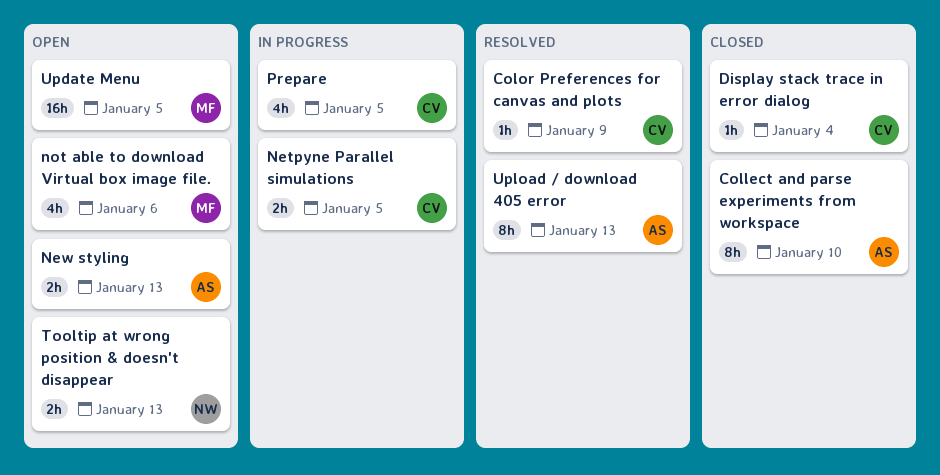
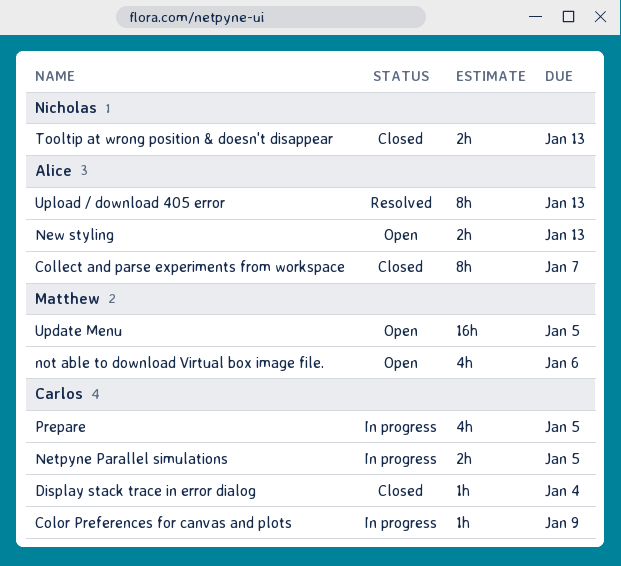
Collect and parse experiments from workspace, due: Jan 10 -> Jan 7
Color Preferences for canvas and plots, status: Resolved -> In progress
Tooltip at wrong position & doesn't disappear, status: Open -> Closed

